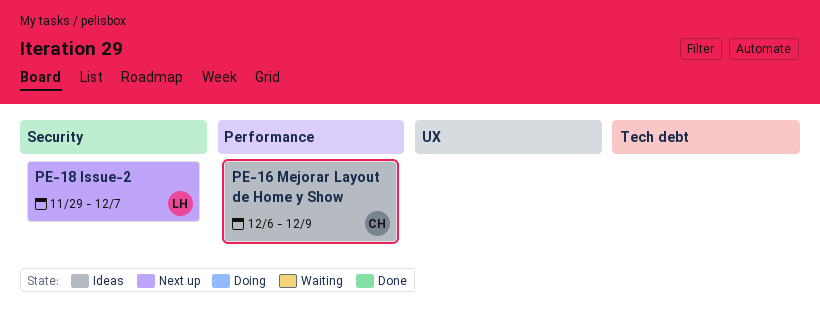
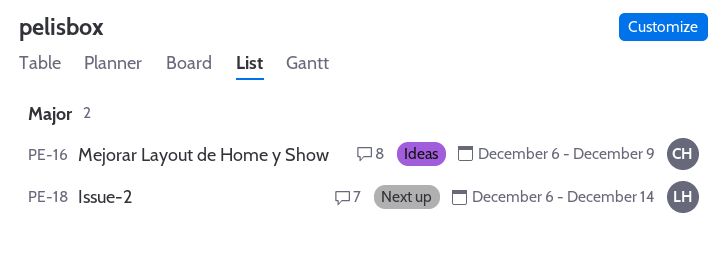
PE-18, start: Nov 29 -> Dec 6
PE-18, due: Dec 7 -> Dec 14

